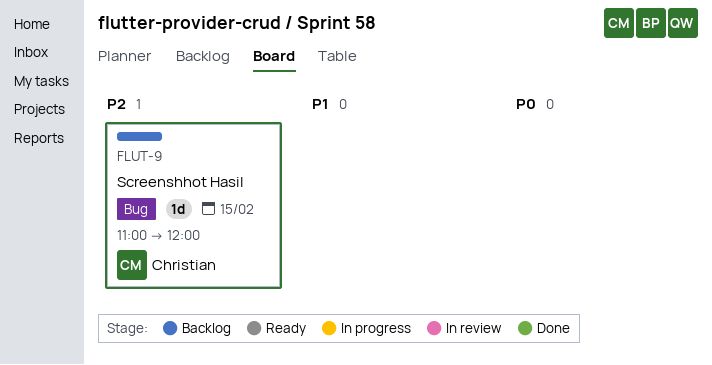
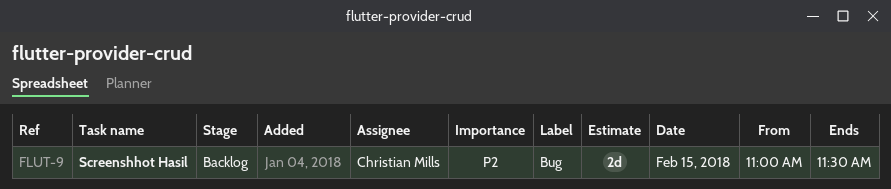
FLUT-9, estimate: 1d -> 2d
FLUT-9, ends: 12:00 -> 11:30

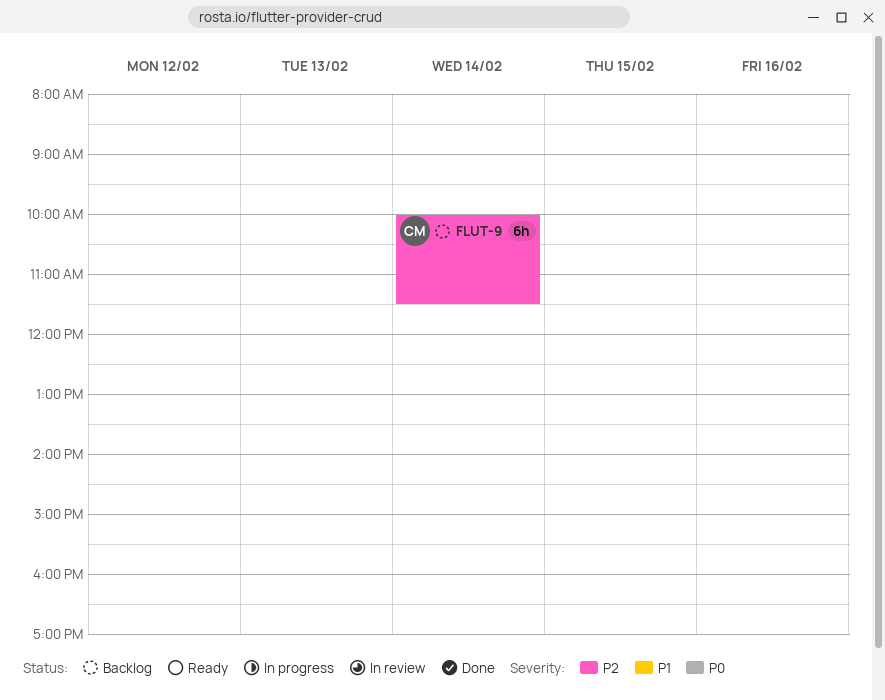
FLUT-9, estimate: 2d -> 6h
FLUT-9, day: Feb 15 -> Feb 14
FLUT-9, begins: 11:00 -> 10:00

